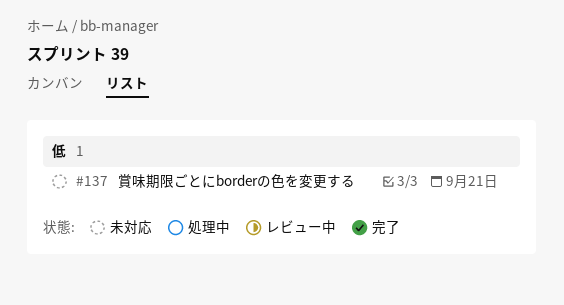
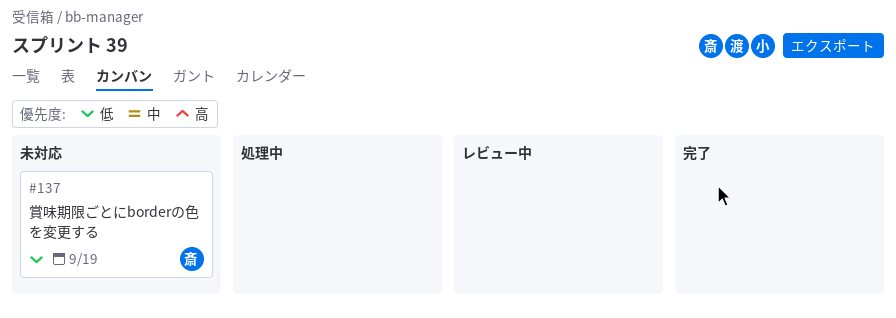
#137, due: Sep 21 -> Sep 19

